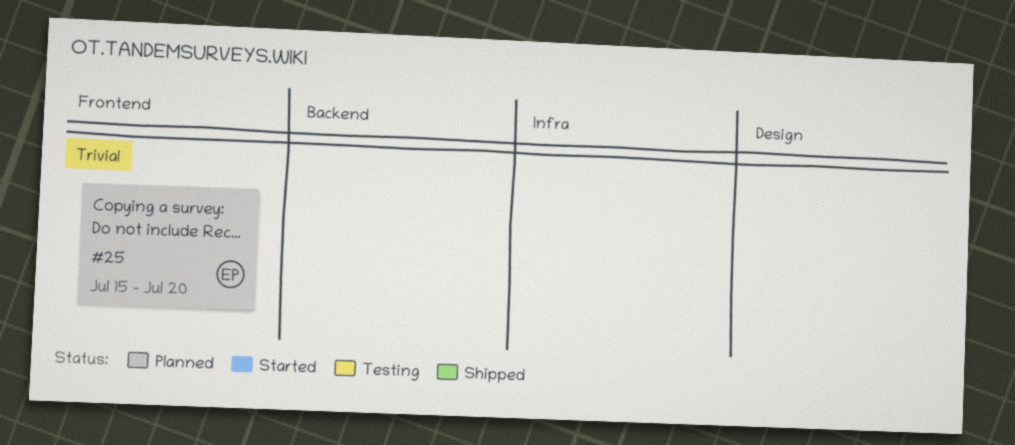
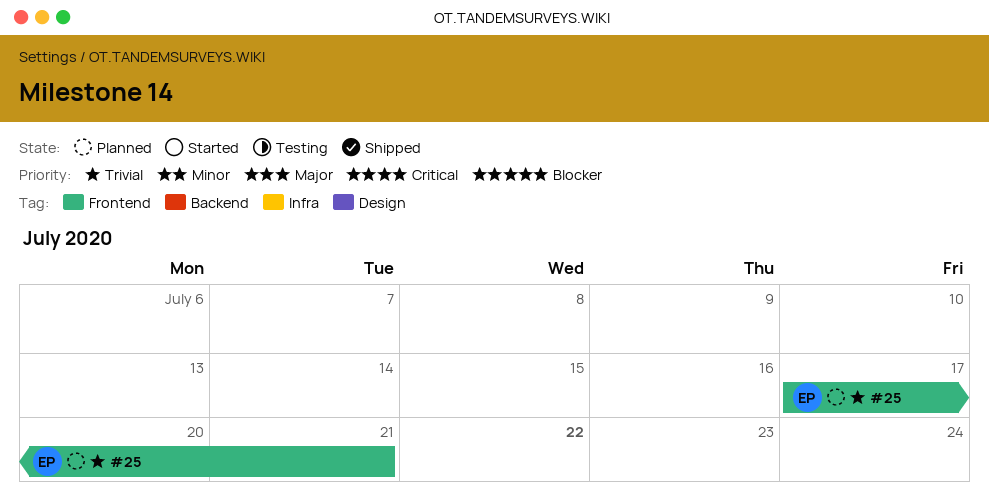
#25, start: Jul 15 -> Jul 17
#25, due: Jul 20 -> Jul 21

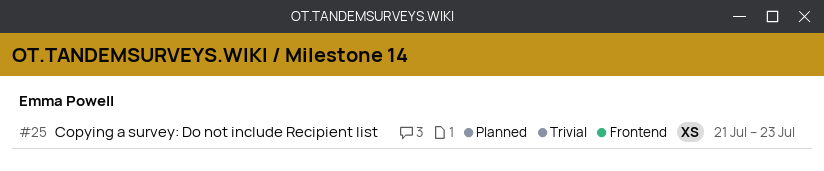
#25, start: Jul 17 -> Jul 21
#25, due: Jul 21 -> Jul 23

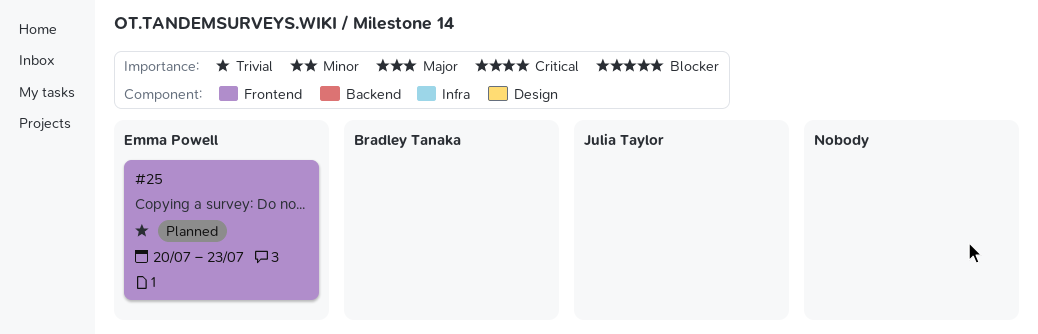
#25, start: Jul 21 -> Jul 20

